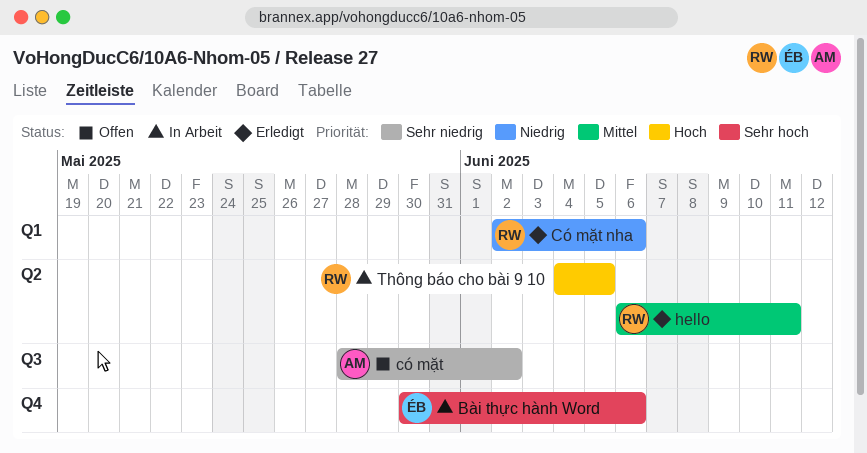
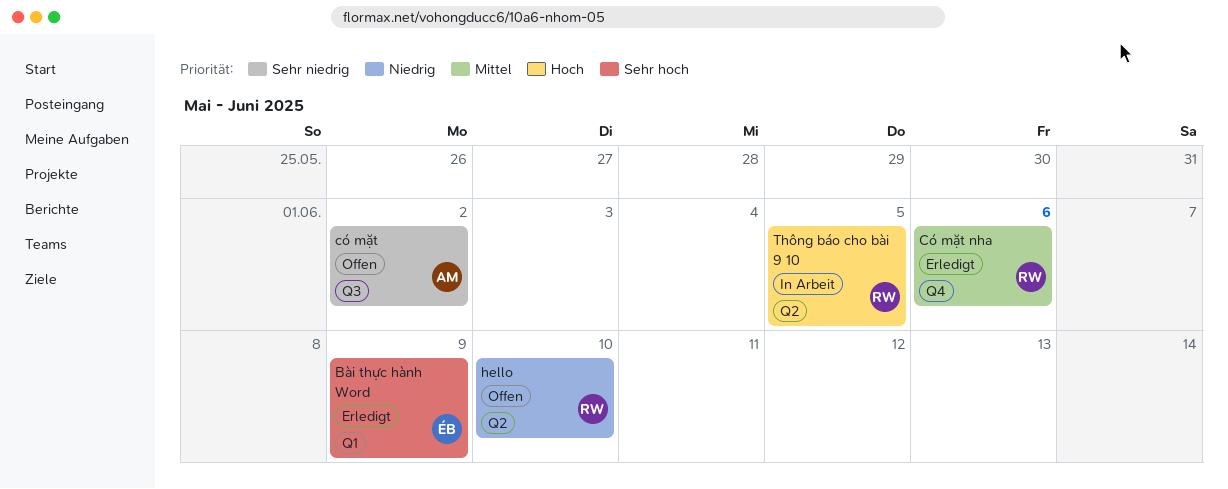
Bài thực hành Word, status: In Arbeit -> Erledigt
Bài thực hành Word, label: Q4 -> Q1
Bài thực hành Word, due: Jun 6 -> Jun 9
Có mặt nha, priority: Niedrig -> Mittel
Có mặt nha, label: Q1 -> Q4
hello, status: Erledigt -> Offen
hello, priority: Mittel -> Niedrig
hello, due: Jun 11 -> Jun 10

